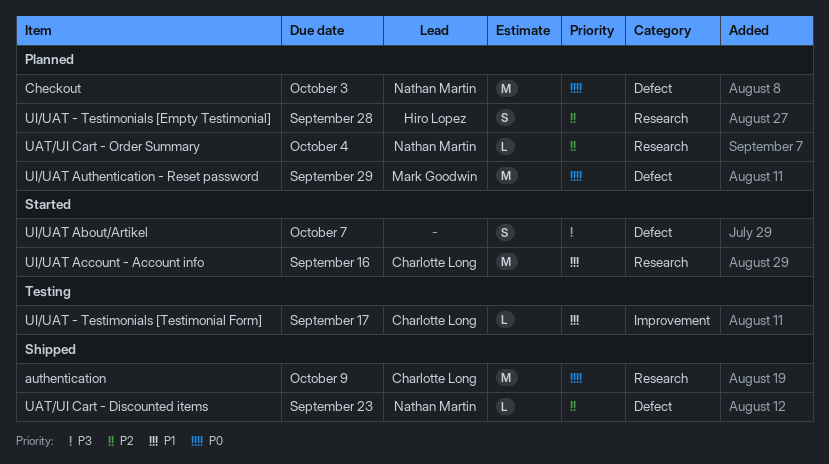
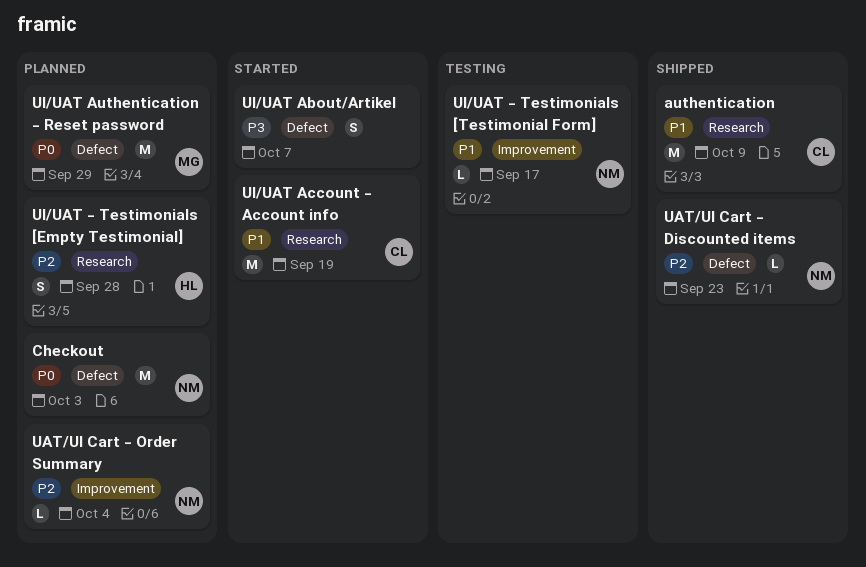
authentication, priority: P0 -> P1
UAT/UI Cart - Order Summary, label: Research -> Improvement
UI/UAT - Testimonials [Testimonial Form], owner: Charlotte Long -> Nathan Martin
UI/UAT Account - Account info, due: Sep 16 -> Sep 19

